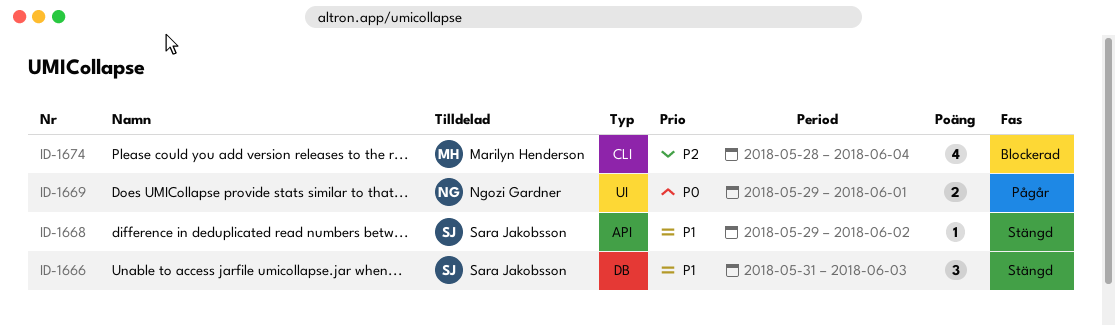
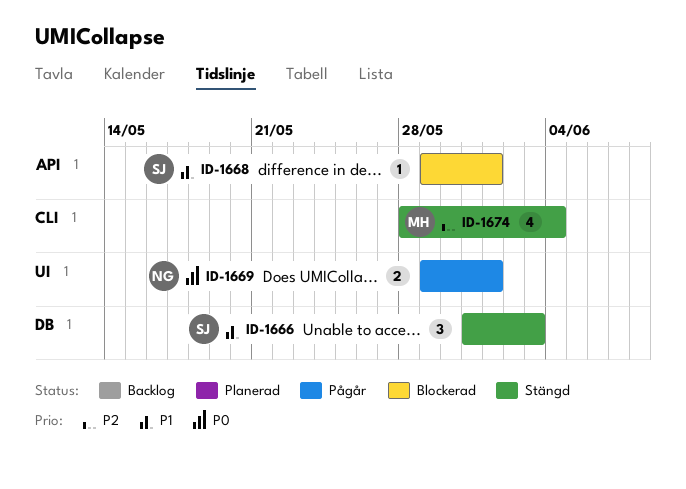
ID-1668, status: Stängd -> Blockerad
ID-1668, due: Jun 2 -> Jun 1
ID-1674, status: Blockerad -> Stängd

